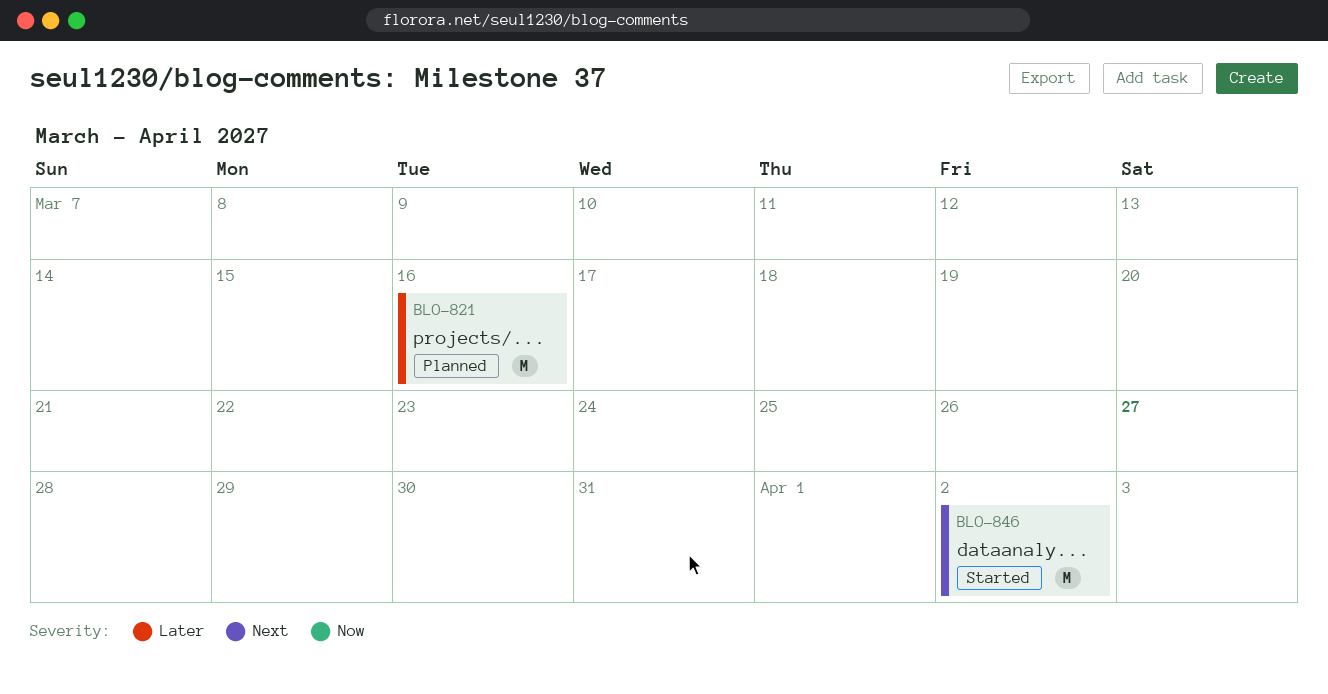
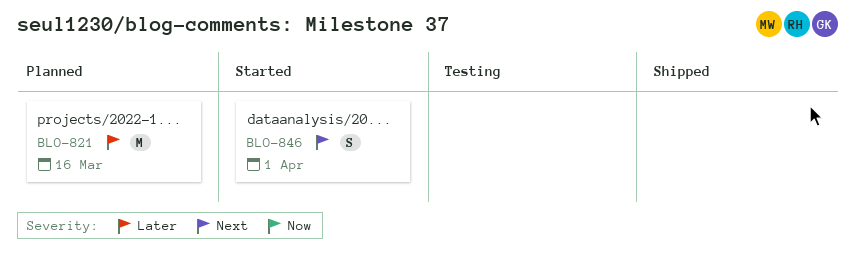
BLO-846, estimate: M -> S
BLO-846, due: Apr 2 -> Apr 1

